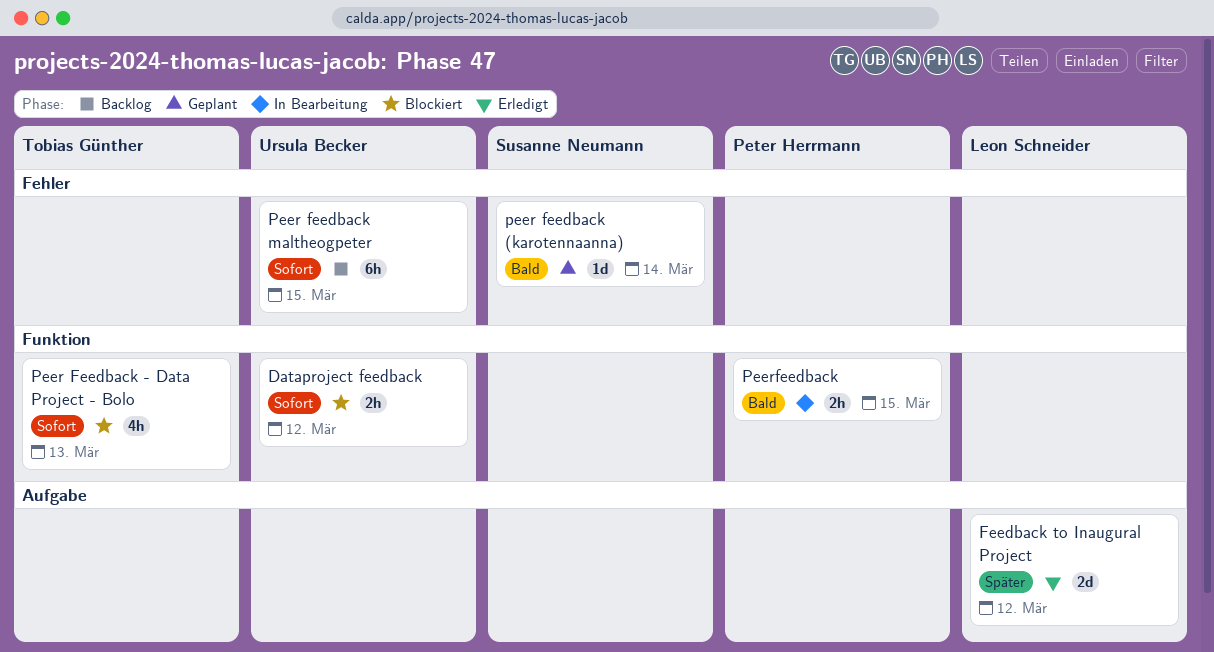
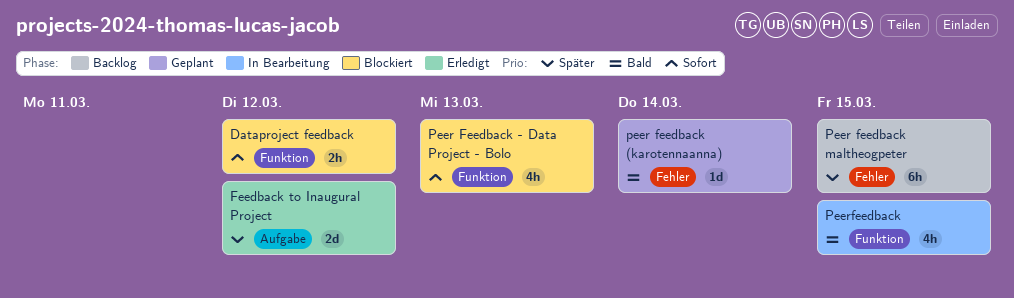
Peer feedback maltheogpeter, priority: Sofort -> Später
Peerfeedback, estimate: 2h -> 4h

